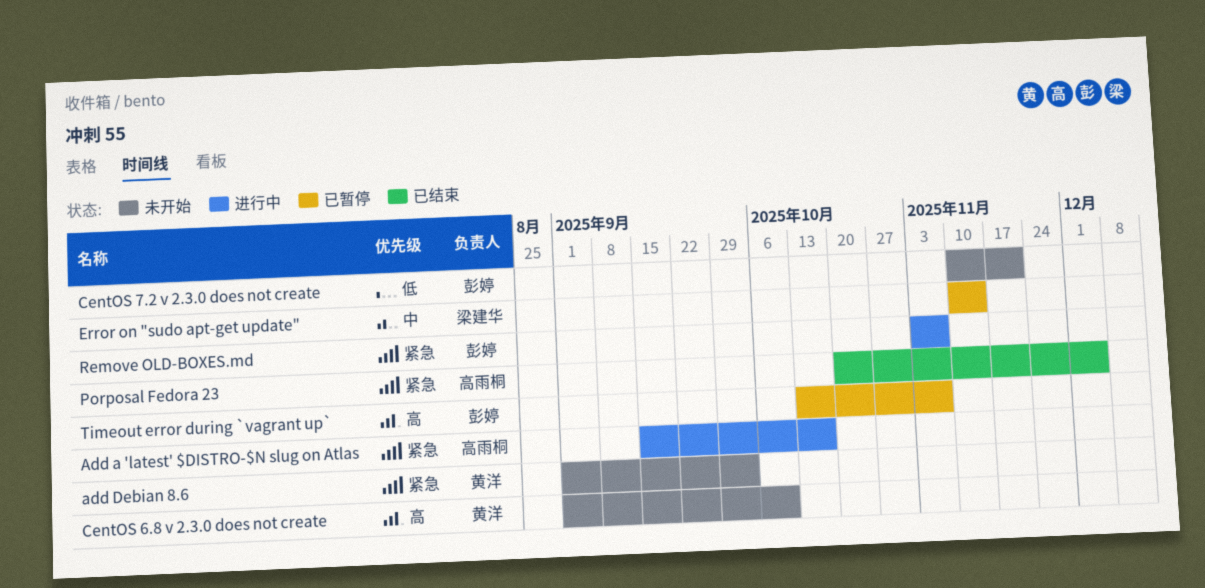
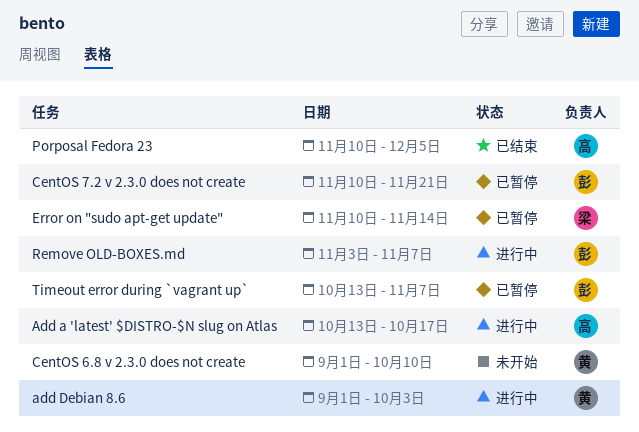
Add a 'latest' $DISTRO-$N slug on Atlas, start: Sep 15 -> Oct 13
add Debian 8.6, status: 未开始 -> 进行中
CentOS 7.2 v 2.3.0 does not create, status: 未开始 -> 已暂停
Porposal Fedora 23, start: Oct 20 -> Nov 10

